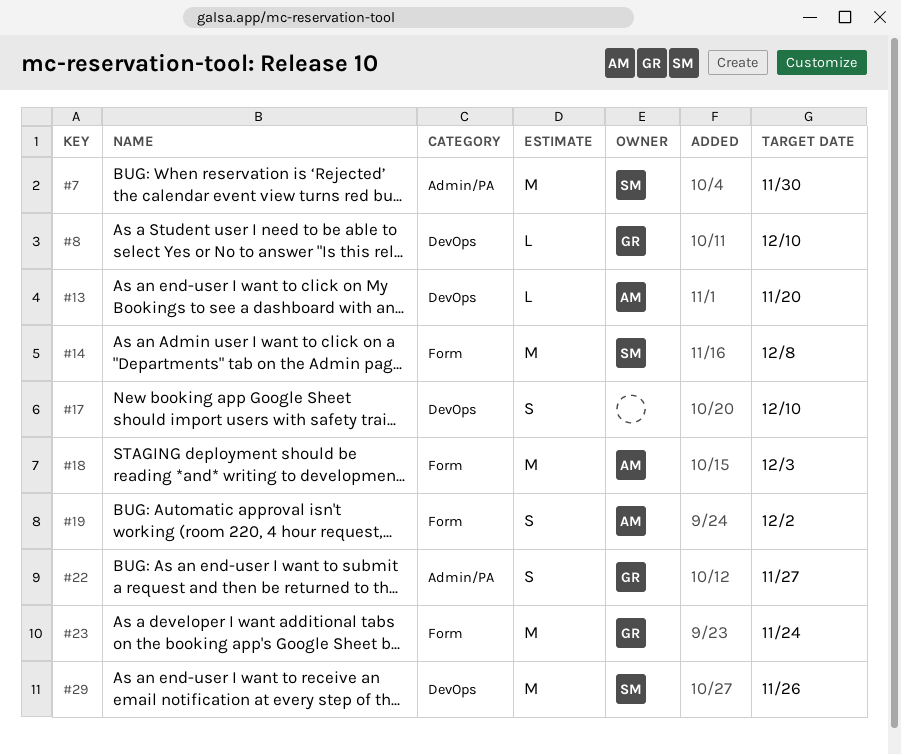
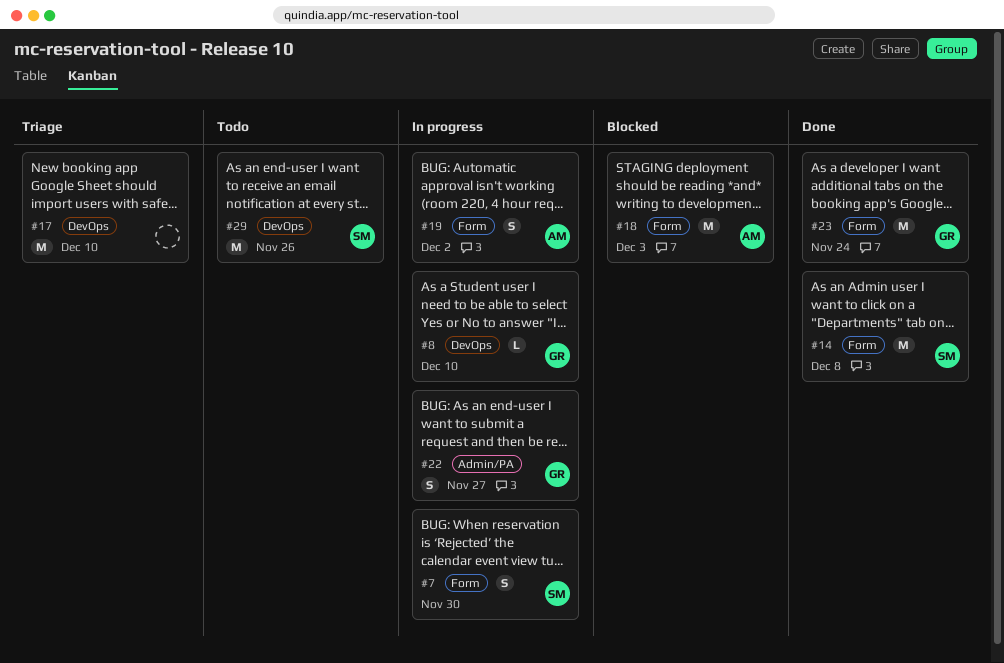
#7, label: Admin/PA -> Form
#7, estimate: M -> S
#13: present -> none
#17, estimate: S -> M

